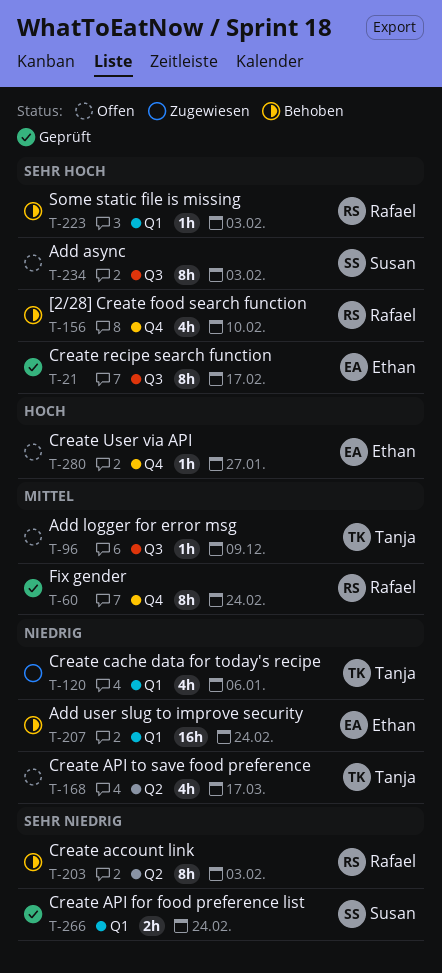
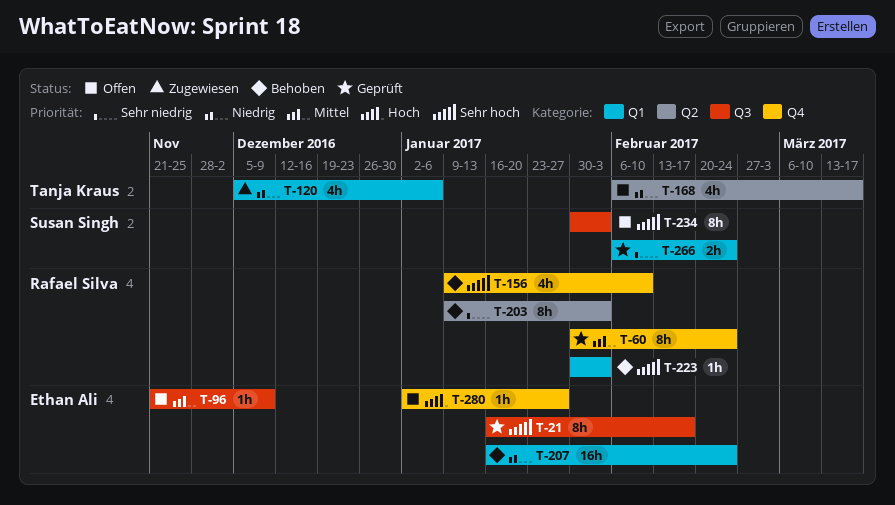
T-96, owner: Tanja Kraus -> Ethan Ali

